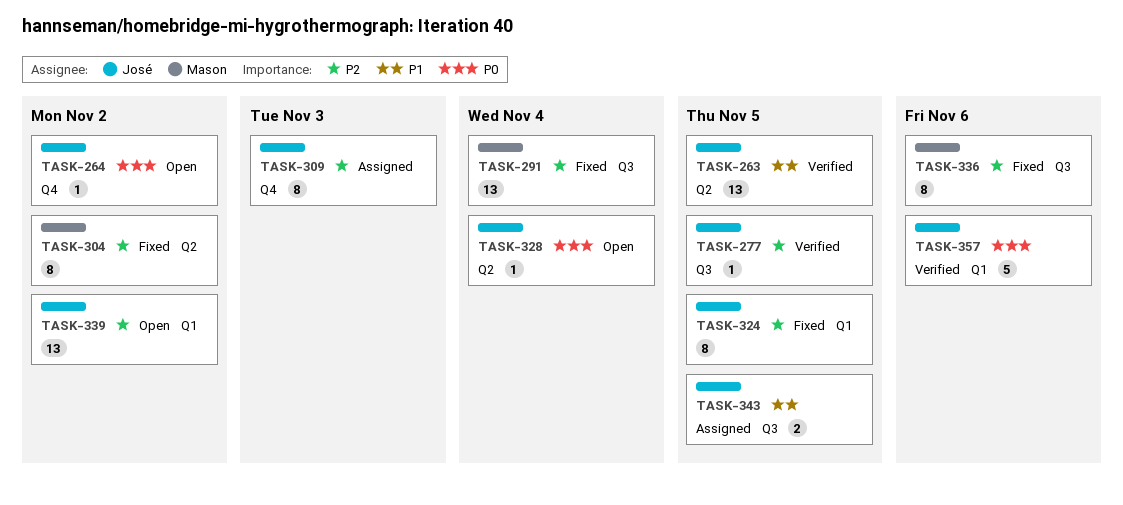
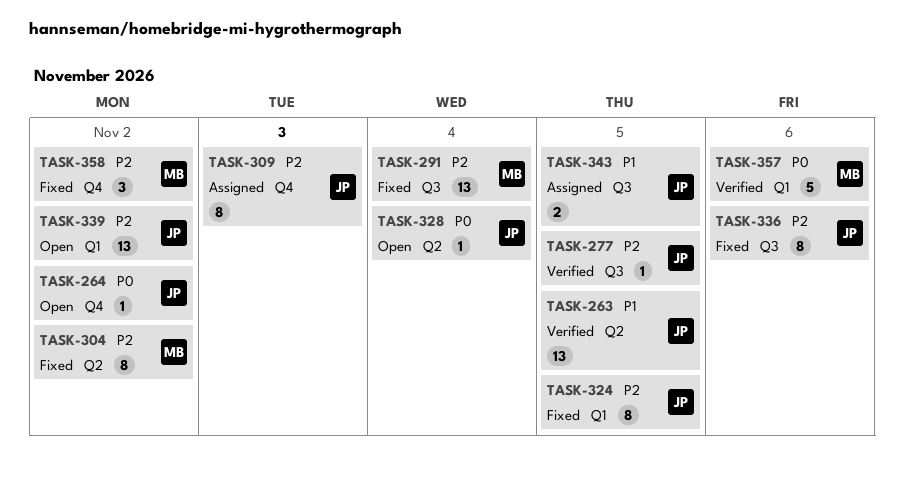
TASK-336, owner: Mason -> José
TASK-357, owner: José -> Mason
TASK-358: none -> present

